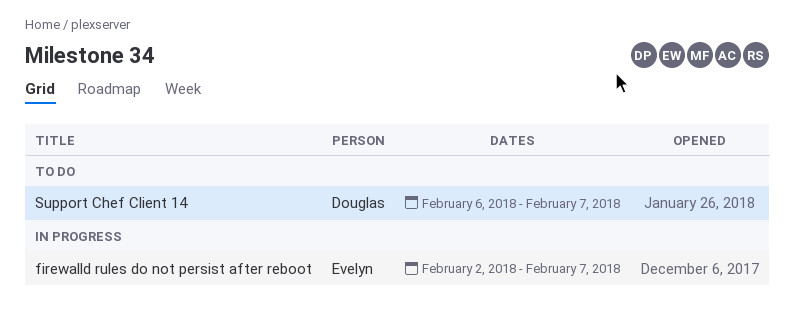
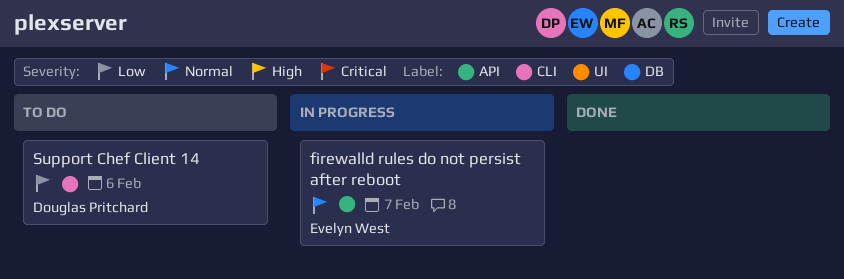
Support Chef Client 14, due: Feb 7 -> Feb 6

